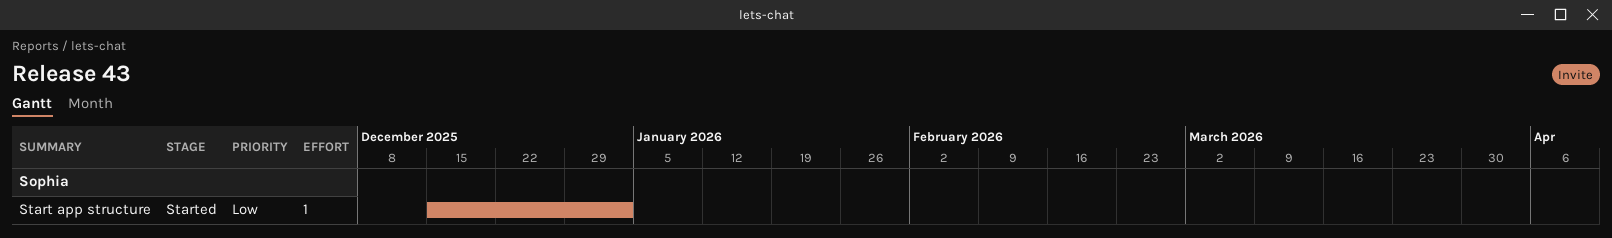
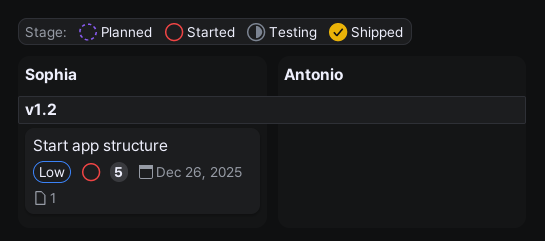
Start app structure, estimate: 1 -> 5
Start app structure, due: Jan 2 -> Dec 26

